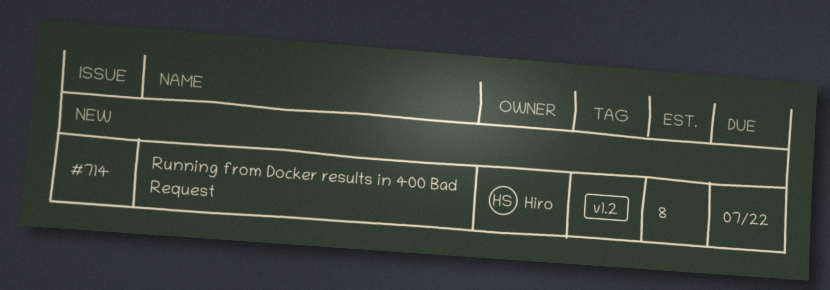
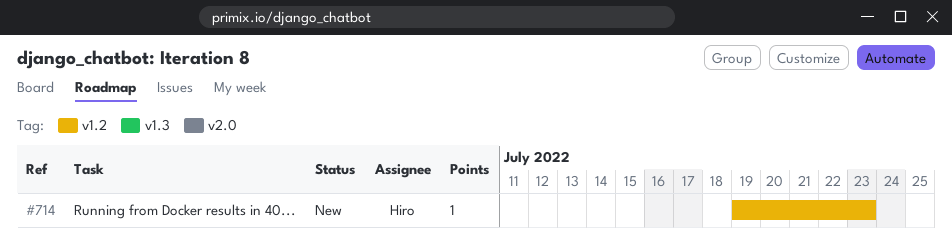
#714, estimate: 8 -> 1
#714, due: Jul 22 -> Jul 23

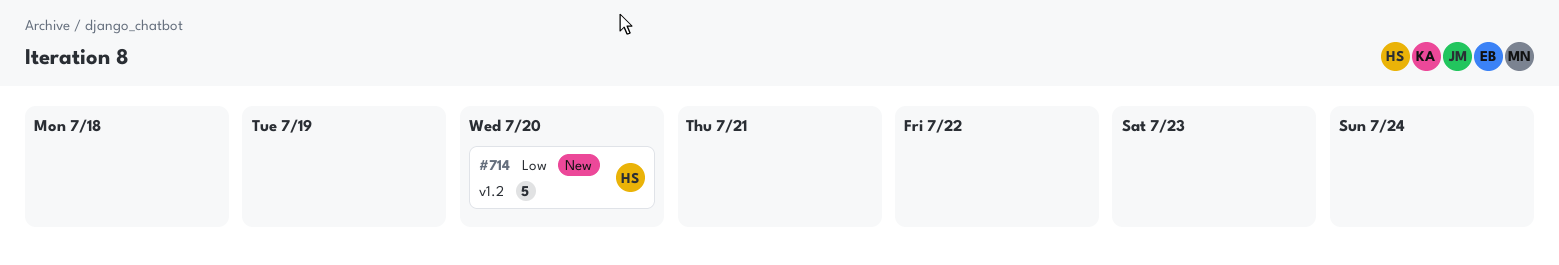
#714, estimate: 1 -> 5
#714, due: Jul 23 -> Jul 20

